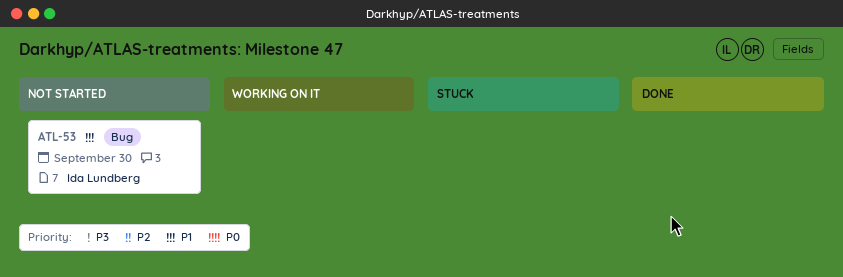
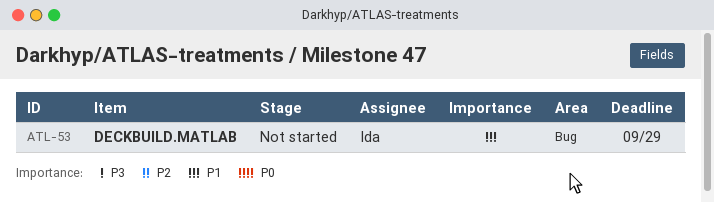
ATL-53, due: Sep 30 -> Sep 29

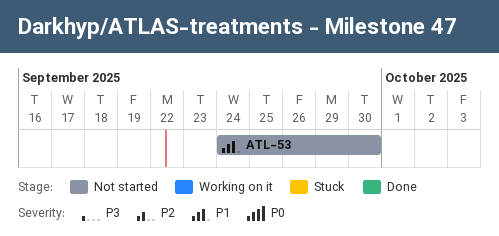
ATL-53, due: Sep 29 -> Sep 30

